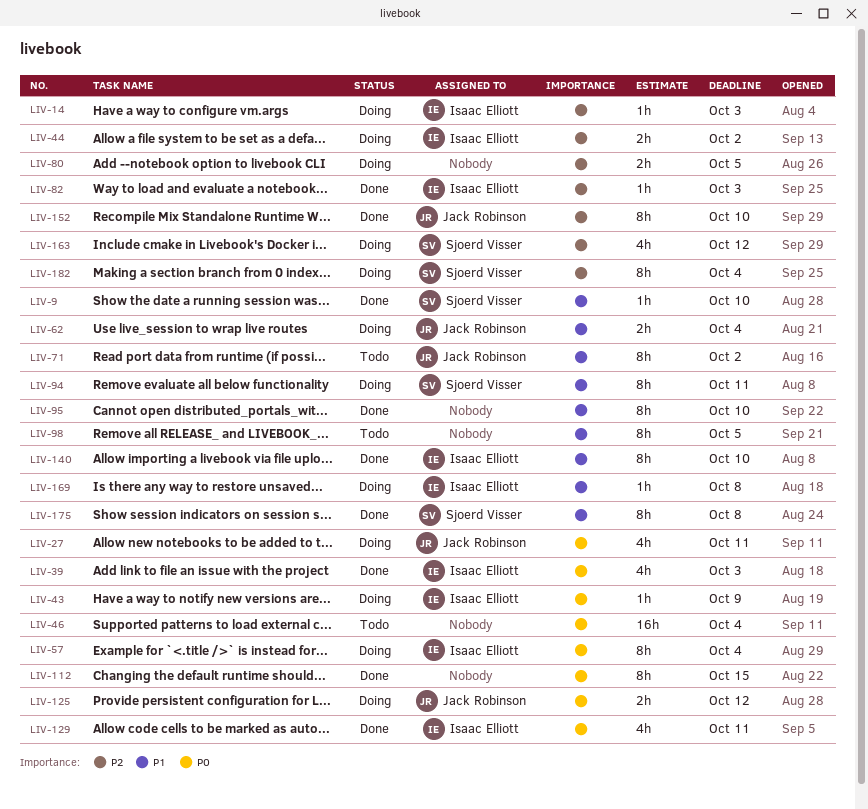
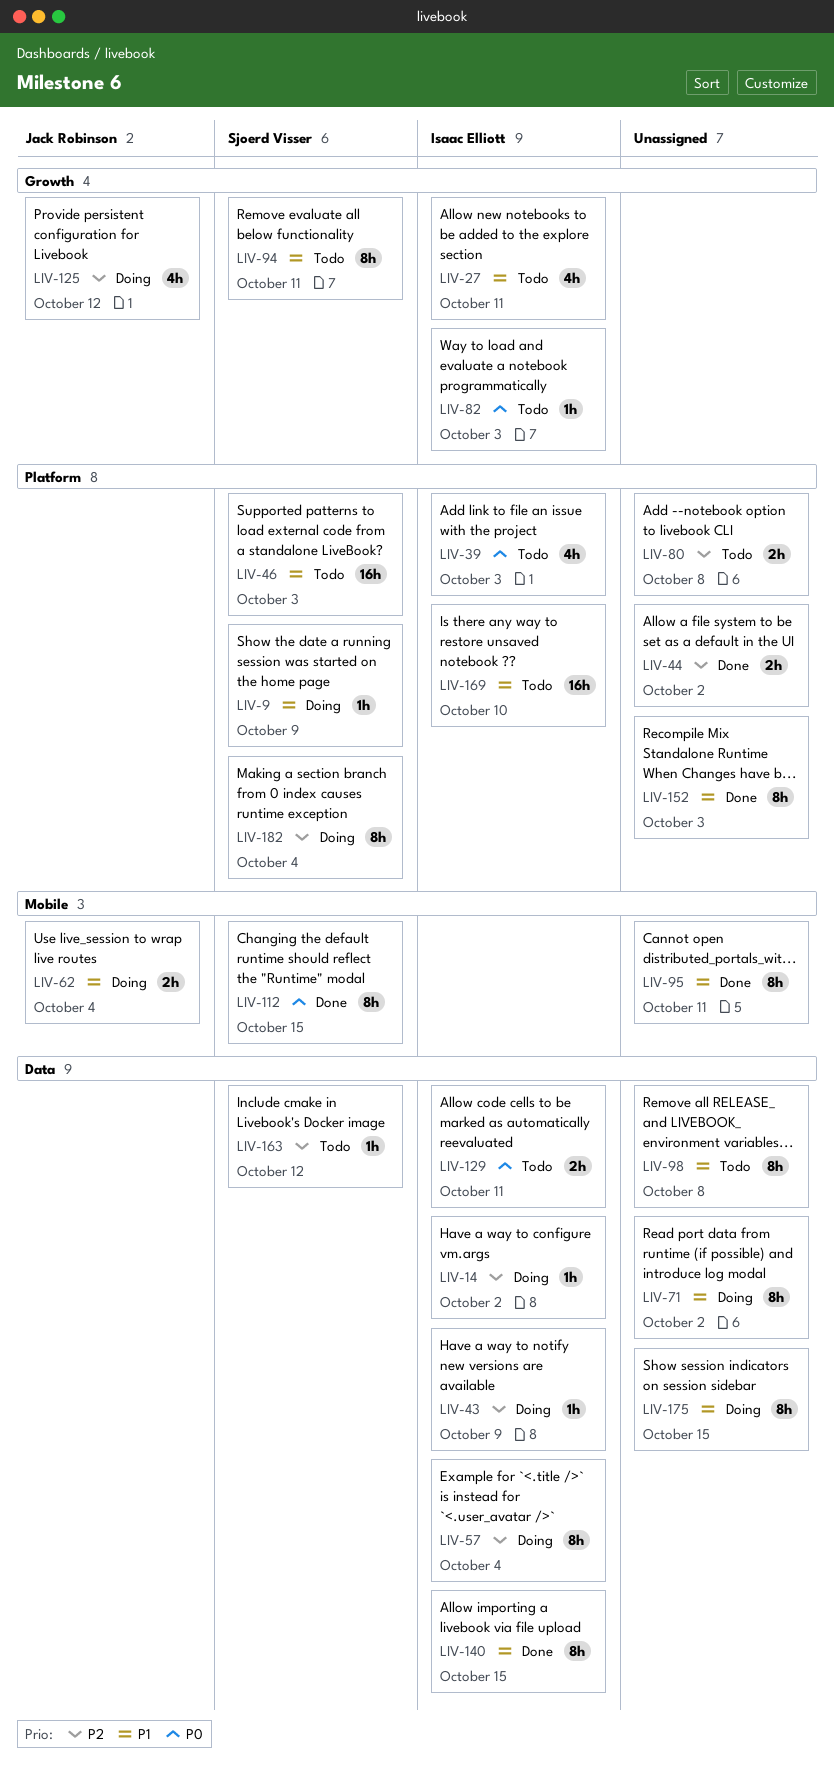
LIV-9, status: Done -> Doing
LIV-9, due: Oct 10 -> Oct 9
LIV-14, due: Oct 3 -> Oct 2
LIV-27, status: Doing -> Todo
LIV-27, owner: Jack Robinson -> Isaac Elliott
LIV-27, priority: P0 -> P1
LIV-39, status: Done -> Todo
LIV-43, priority: P0 -> P2
LIV-44, status: Doing -> Done
LIV-44, owner: Isaac Elliott -> none
LIV-46, owner: none -> Sjoerd Visser
LIV-46, priority: P0 -> P1
LIV-46, due: Oct 4 -> Oct 3
LIV-57, priority: P0 -> P2
LIV-71, status: Todo -> Doing
LIV-71, owner: Jack Robinson -> none
LIV-80, status: Doing -> Todo
LIV-80, due: Oct 5 -> Oct 8
LIV-82, status: Done -> Todo
LIV-82, priority: P2 -> P0
LIV-94, status: Doing -> Todo
LIV-95, due: Oct 10 -> Oct 11
LIV-98, due: Oct 5 -> Oct 8
LIV-112, owner: none -> Sjoerd Visser
LIV-125, priority: P0 -> P2
LIV-125, estimate: 2h -> 4h
LIV-129, status: Done -> Todo
LIV-129, estimate: 4h -> 2h
LIV-140, due: Oct 10 -> Oct 15
LIV-152, owner: Jack Robinson -> none
LIV-152, priority: P2 -> P1
LIV-152, due: Oct 10 -> Oct 3
LIV-163, status: Doing -> Todo
LIV-163, estimate: 4h -> 1h
LIV-169, status: Doing -> Todo
LIV-169, estimate: 1h -> 16h
LIV-169, due: Oct 8 -> Oct 10
LIV-175, status: Done -> Doing
LIV-175, owner: Sjoerd Visser -> none
LIV-175, due: Oct 8 -> Oct 15

